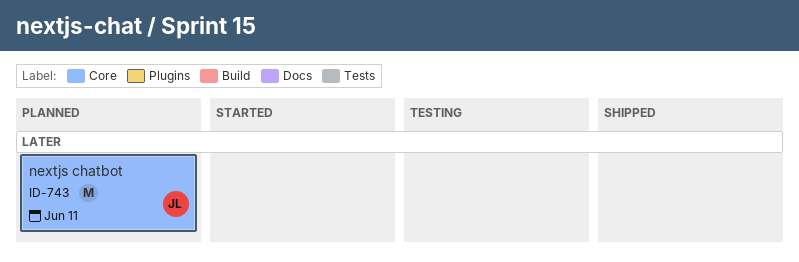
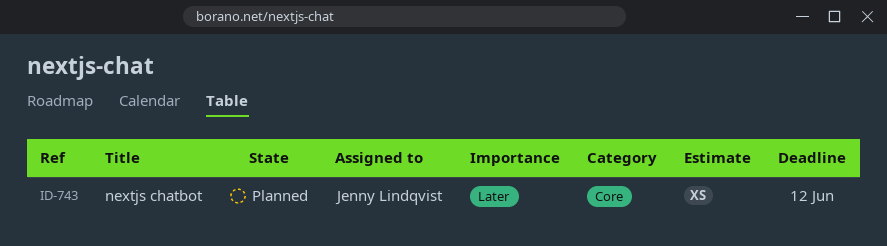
ID-743, estimate: M -> XS
ID-743, due: Jun 11 -> Jun 12

